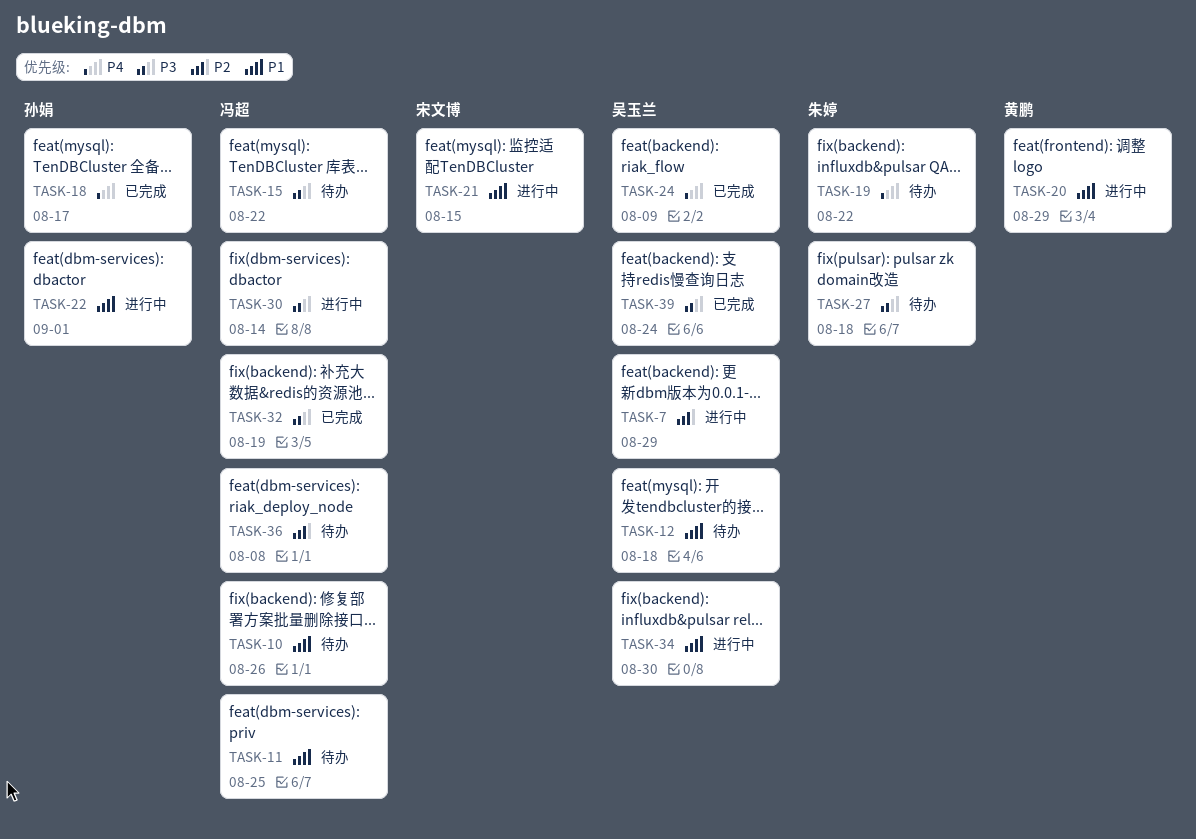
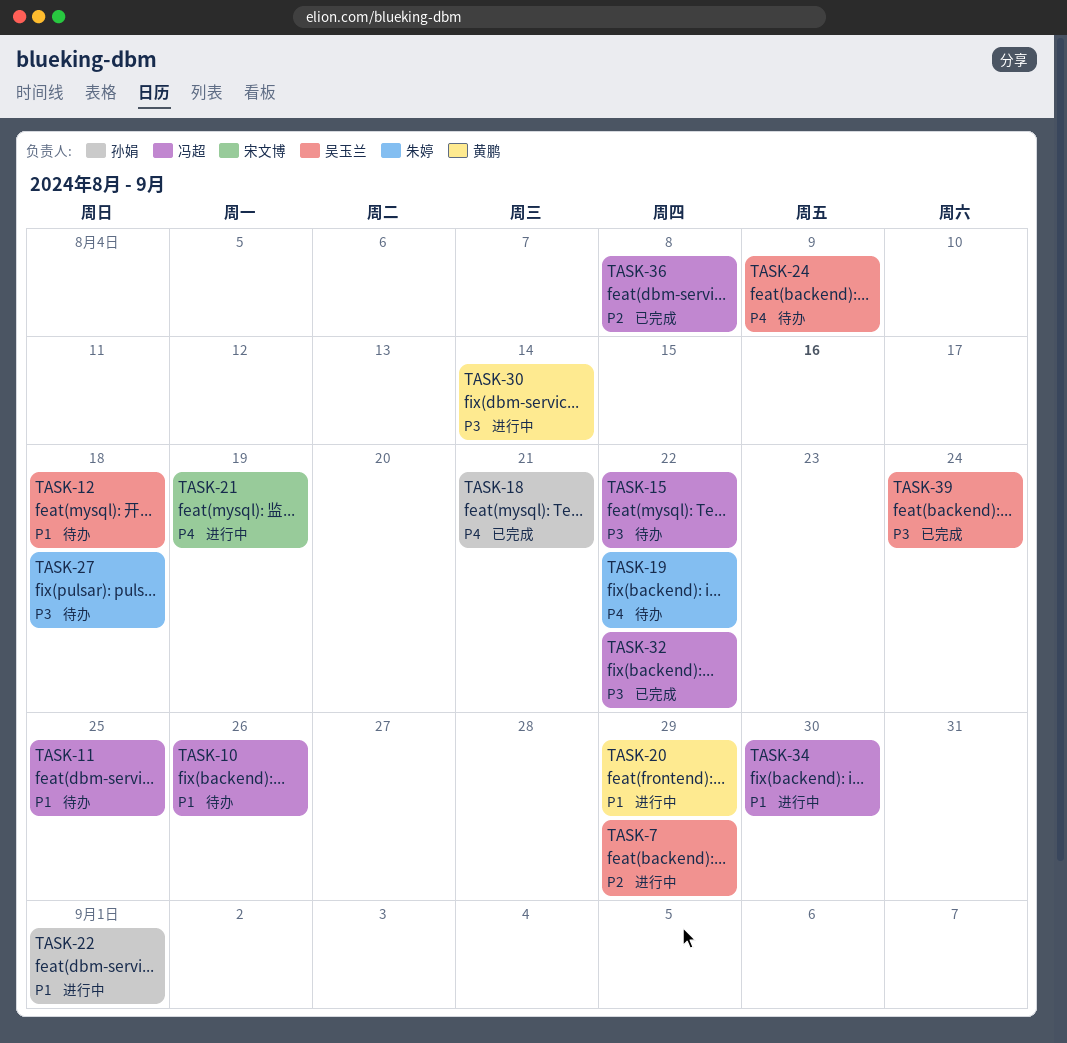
TASK-18, due: Aug 17 -> Aug 21
TASK-21, priority: P1 -> P4
TASK-21, due: Aug 15 -> Aug 19
TASK-24, status: 已完成 -> 待办
TASK-30, owner: 冯超 -> 黄鹏
TASK-32, due: Aug 19 -> Aug 22
TASK-34, owner: 吴玉兰 -> 冯超
TASK-36, status: 待办 -> 已完成

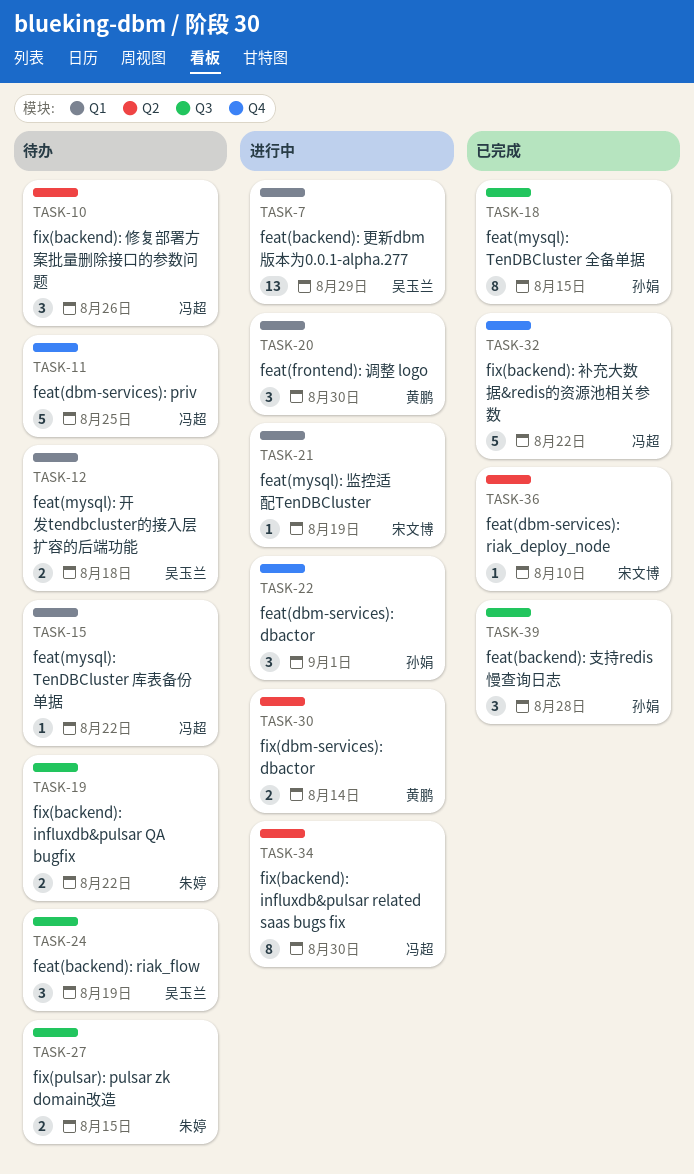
TASK-18, due: Aug 21 -> Aug 15
TASK-20, due: Aug 29 -> Aug 30
TASK-24, due: Aug 9 -> Aug 19
TASK-27, due: Aug 18 -> Aug 15
TASK-36, owner: 冯超 -> 宋文博
TASK-36, due: Aug 8 -> Aug 10
TASK-39, owner: 吴玉兰 -> 孙娟
TASK-39, due: Aug 24 -> Aug 28

